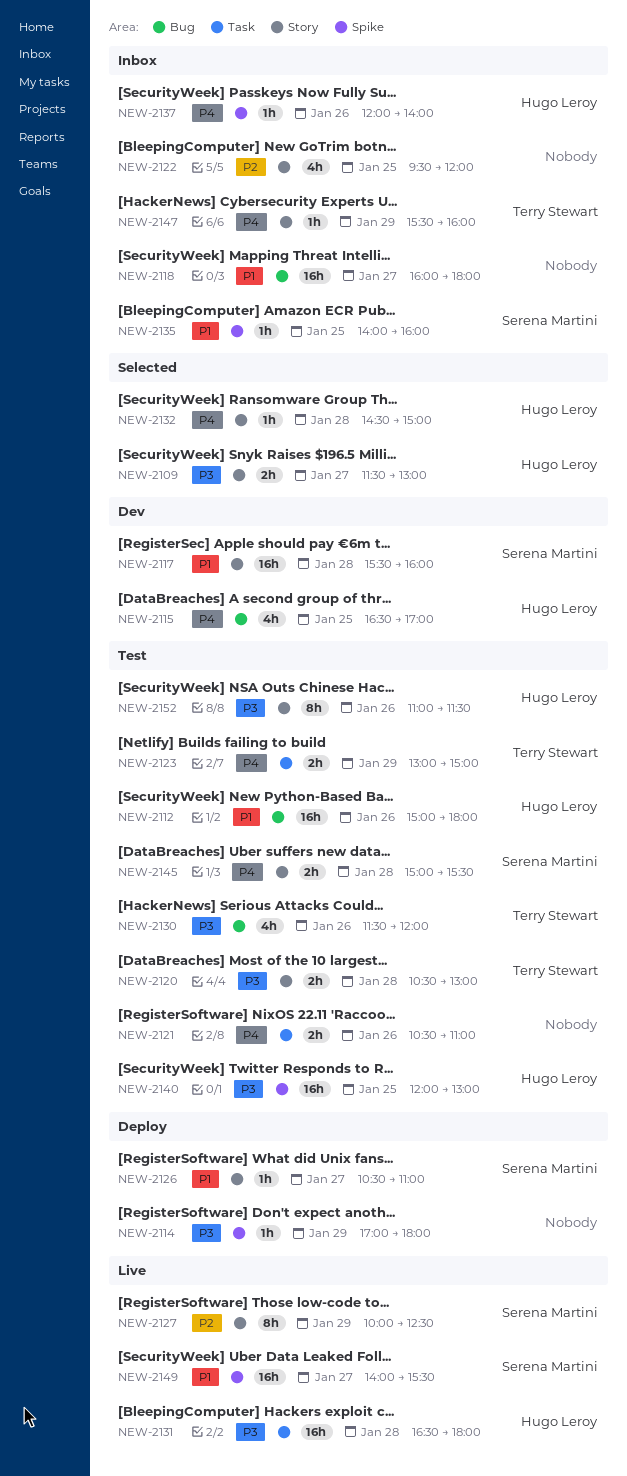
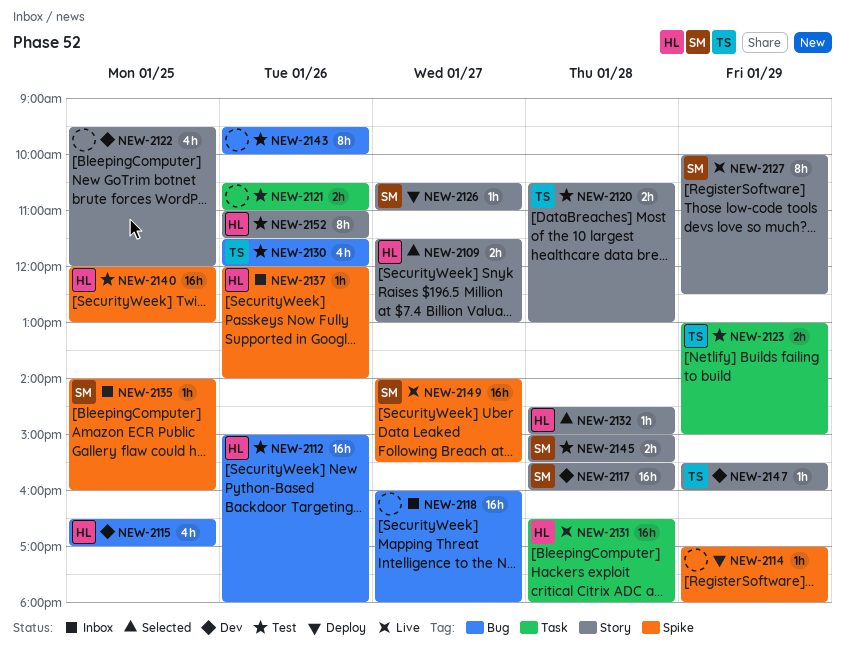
NEW-2122, status: Inbox -> Dev
NEW-2143: none -> present
NEW-2147, status: Inbox -> Dev

